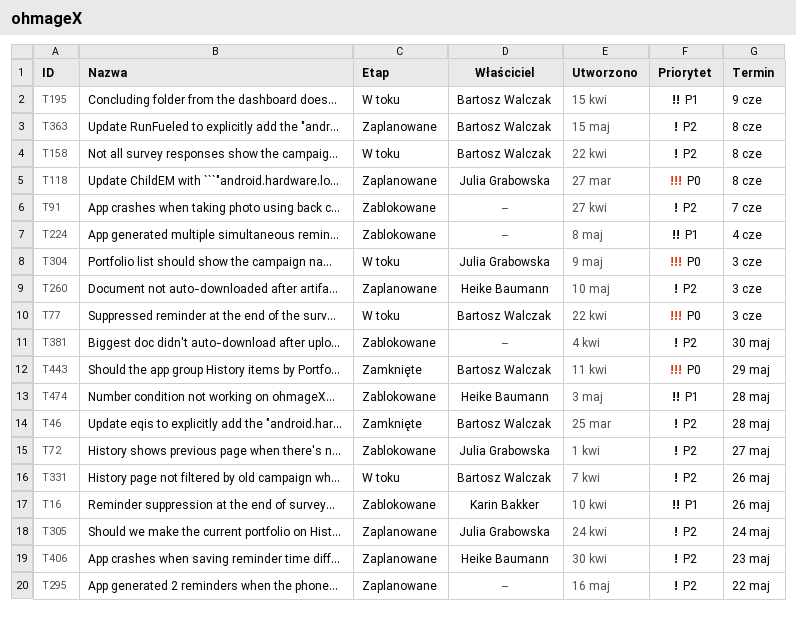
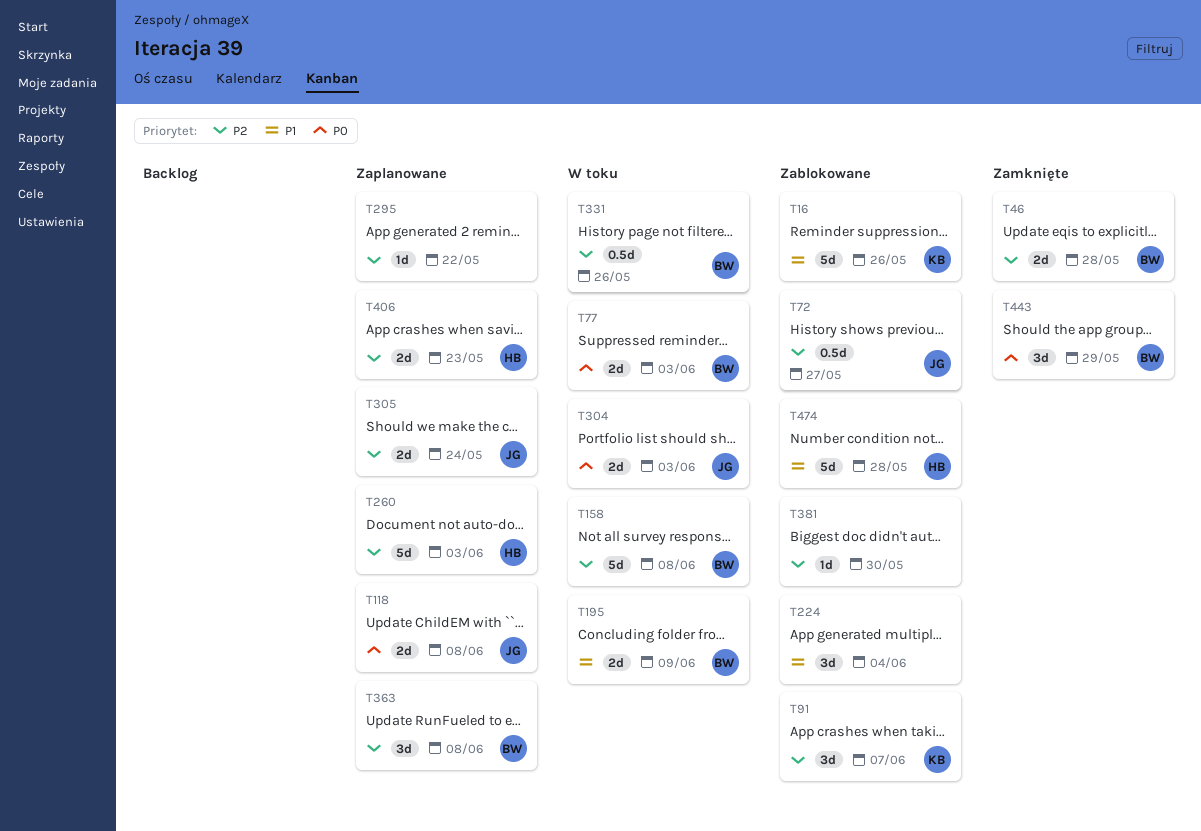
T91, owner: none -> Karin Bakker

